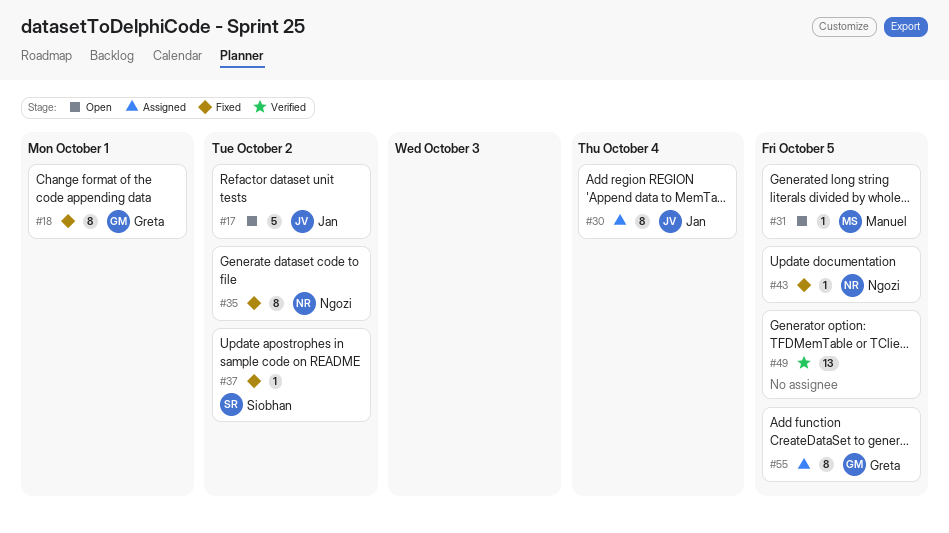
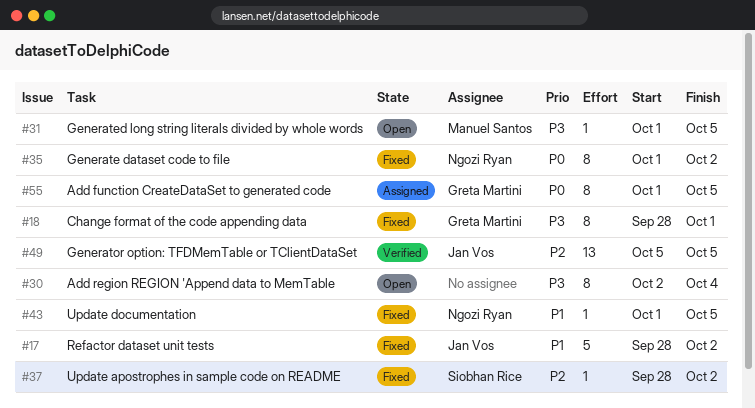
#17, status: Open -> Fixed
#30, status: Assigned -> Open
#30, owner: Jan Vos -> none
#49, owner: none -> Jan Vos

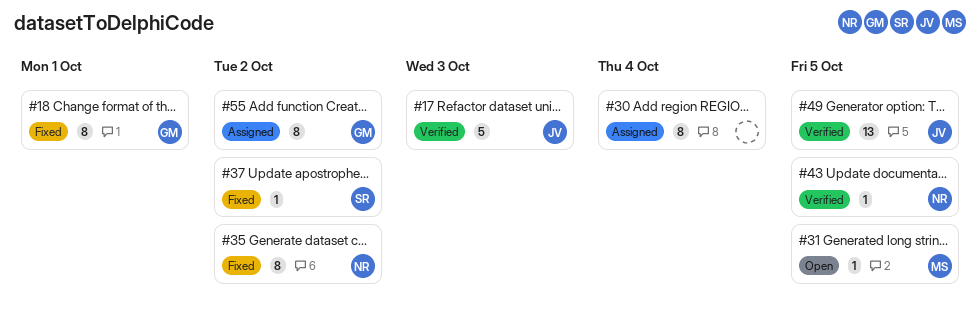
#17, status: Fixed -> Verified
#17, due: Oct 2 -> Oct 3
#30, status: Open -> Assigned
#43, status: Fixed -> Verified
#55, due: Oct 5 -> Oct 2

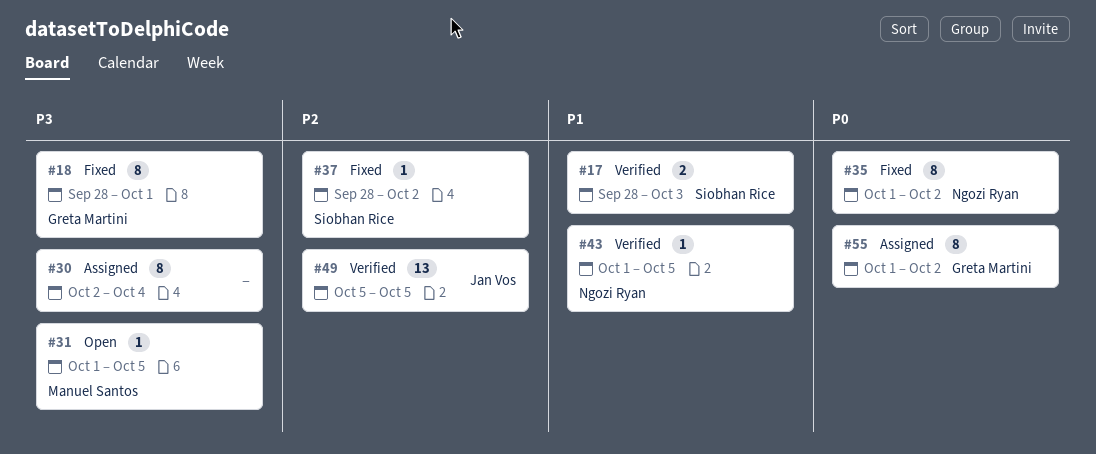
#17, owner: Jan Vos -> Siobhan Rice
#17, estimate: 5 -> 2

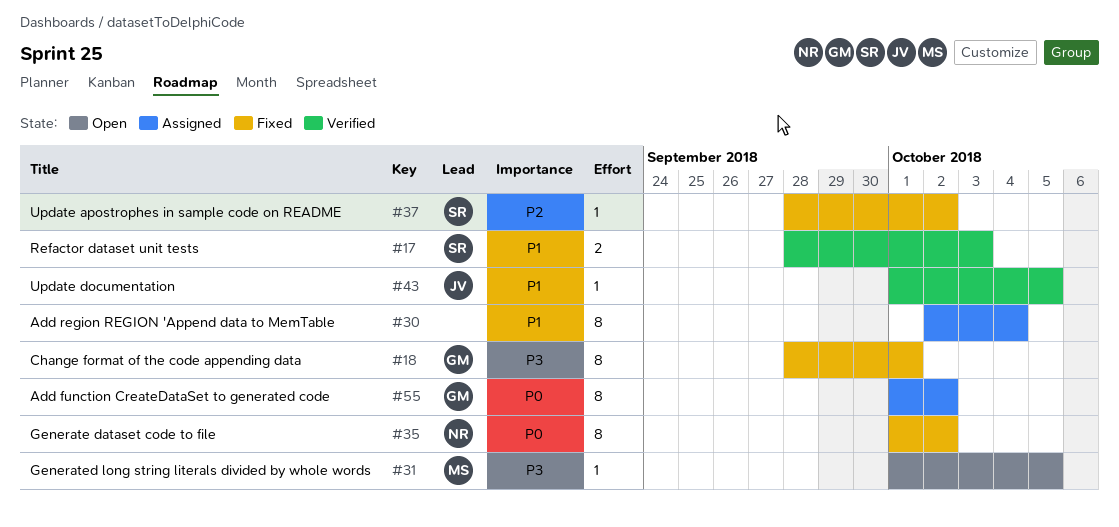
#30, priority: P3 -> P1
#43, owner: Ngozi Ryan -> Jan Vos
#49: present -> none

